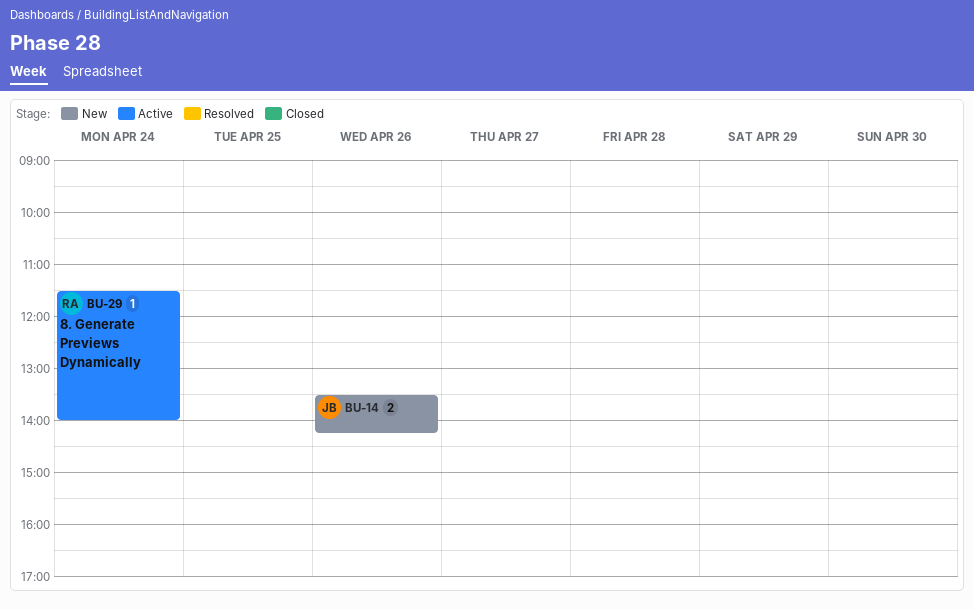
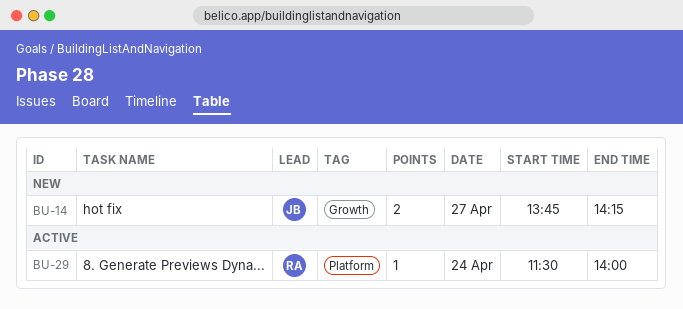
BU-14, day: Apr 26 -> Apr 27
BU-14, begins: 13:30 -> 13:45

